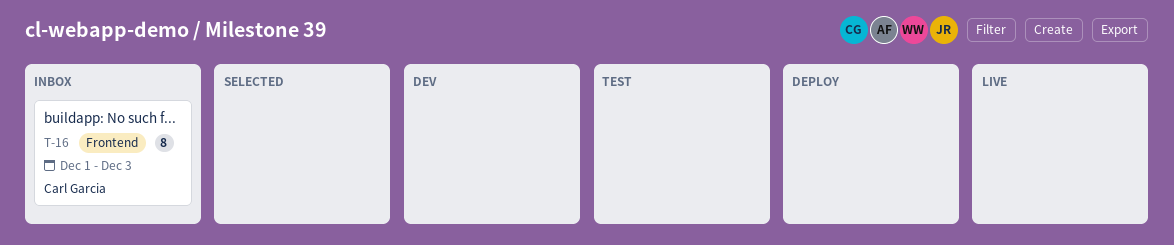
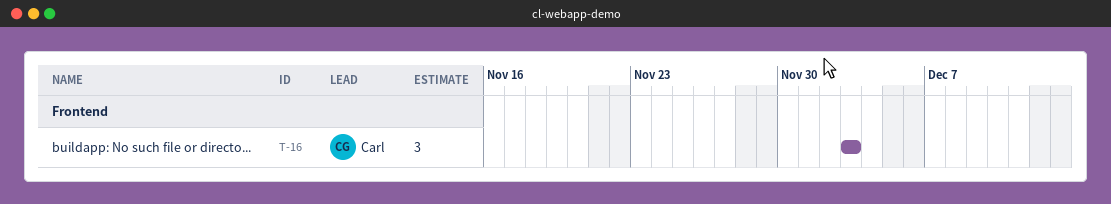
T-16, estimate: 8 -> 3
T-16, start: Dec 1 -> Dec 3

